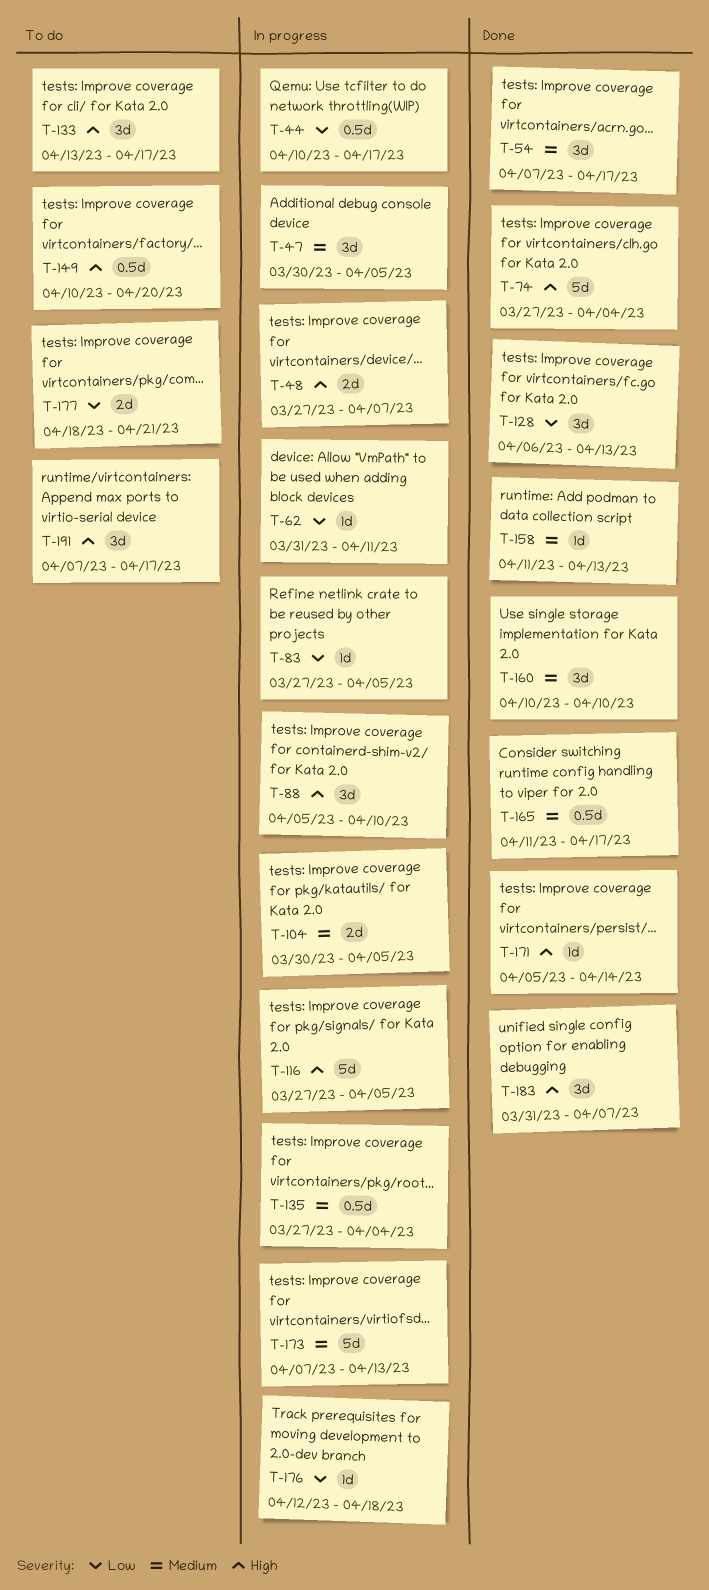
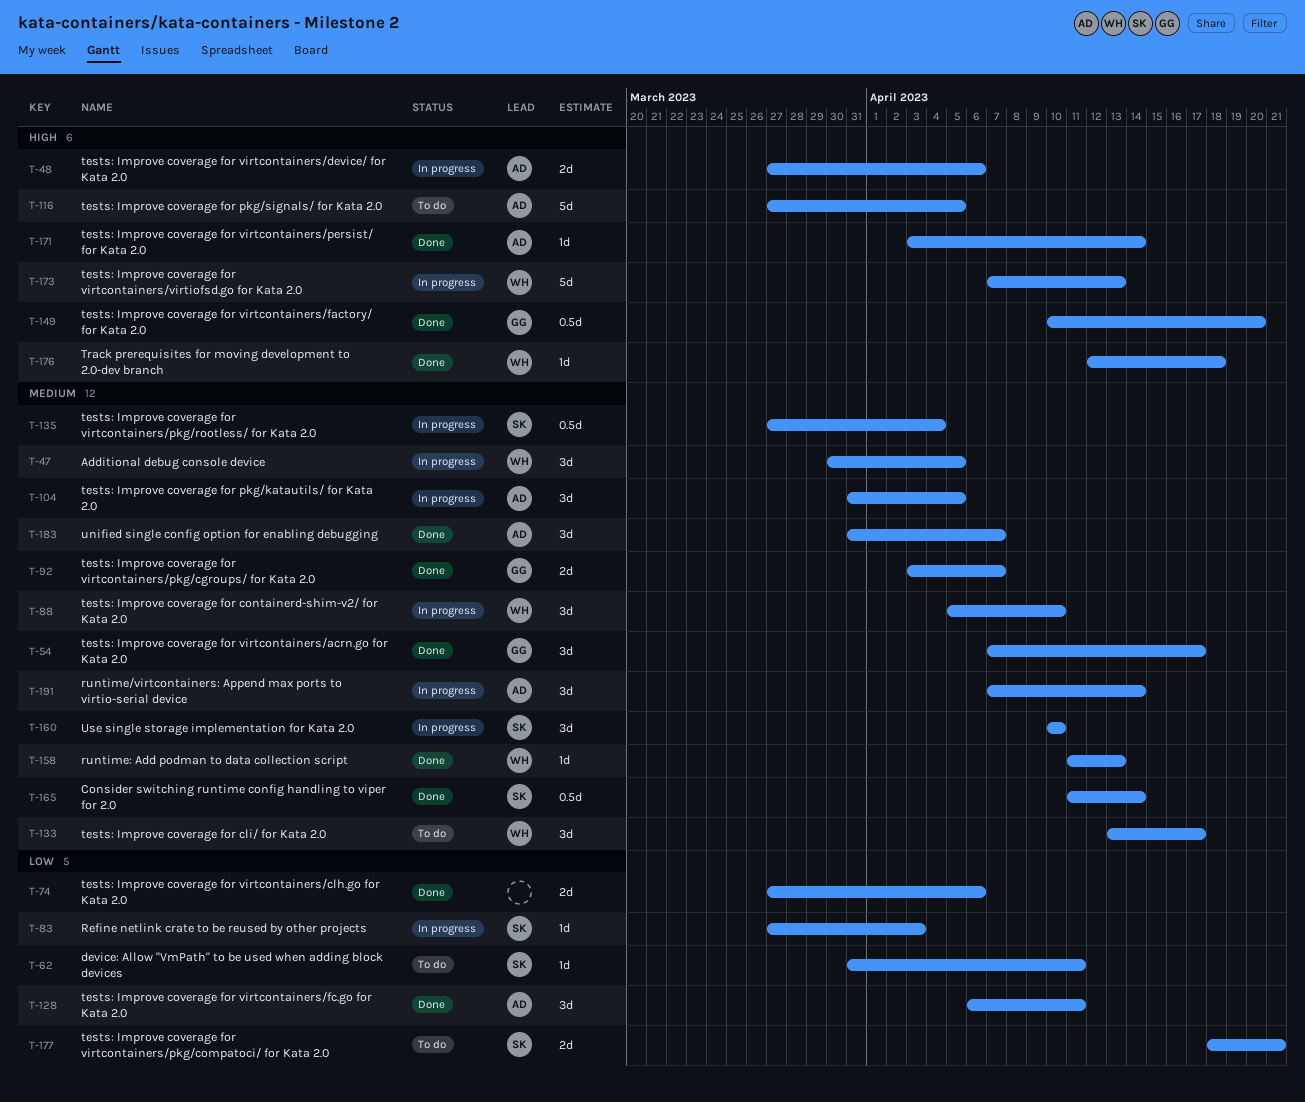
T-44: present -> none
T-48, due: Apr 7 -> Apr 6
T-62, status: In progress -> To do
T-74, priority: High -> Low
T-74, estimate: 5d -> 2d
T-74, due: Apr 4 -> Apr 6
T-83, due: Apr 5 -> Apr 3
T-88, priority: High -> Medium
T-92: none -> present
T-104, estimate: 2d -> 3d
T-104, start: Mar 30 -> Mar 31
T-116, status: In progress -> To do
T-128, due: Apr 13 -> Apr 11
T-133, priority: High -> Medium
T-149, status: To do -> Done
T-160, status: Done -> In progress
T-165, due: Apr 17 -> Apr 14
T-171, start: Apr 5 -> Apr 3
T-173, priority: Medium -> High
T-176, status: In progress -> Done
T-176, priority: Low -> High
T-183, priority: High -> Medium
T-191, status: To do -> In progress
T-191, priority: High -> Medium
T-191, due: Apr 17 -> Apr 14

